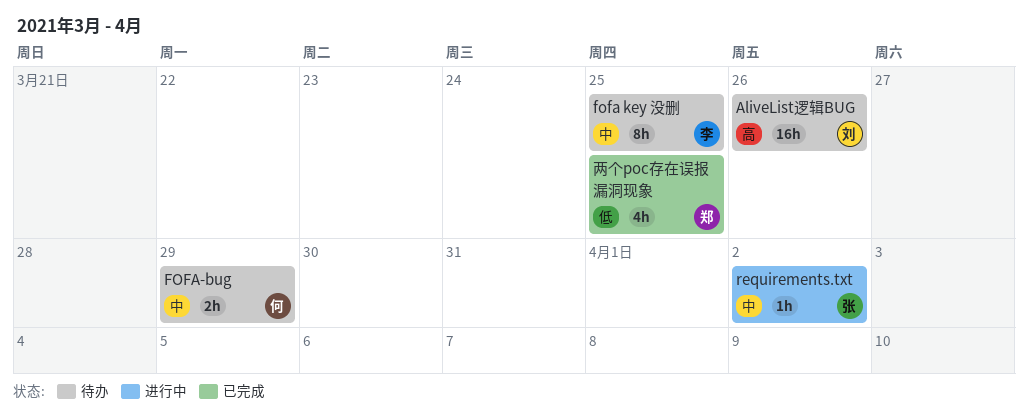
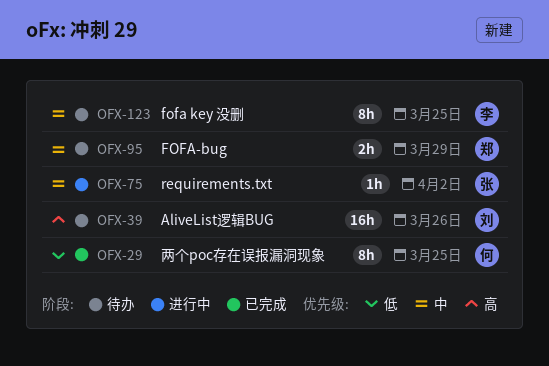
FOFA-bug, owner: 何 -> 郑
两个poc存在误报漏洞现象, owner: 郑 -> 何
两个poc存在误报漏洞现象, estimate: 4h -> 8h

